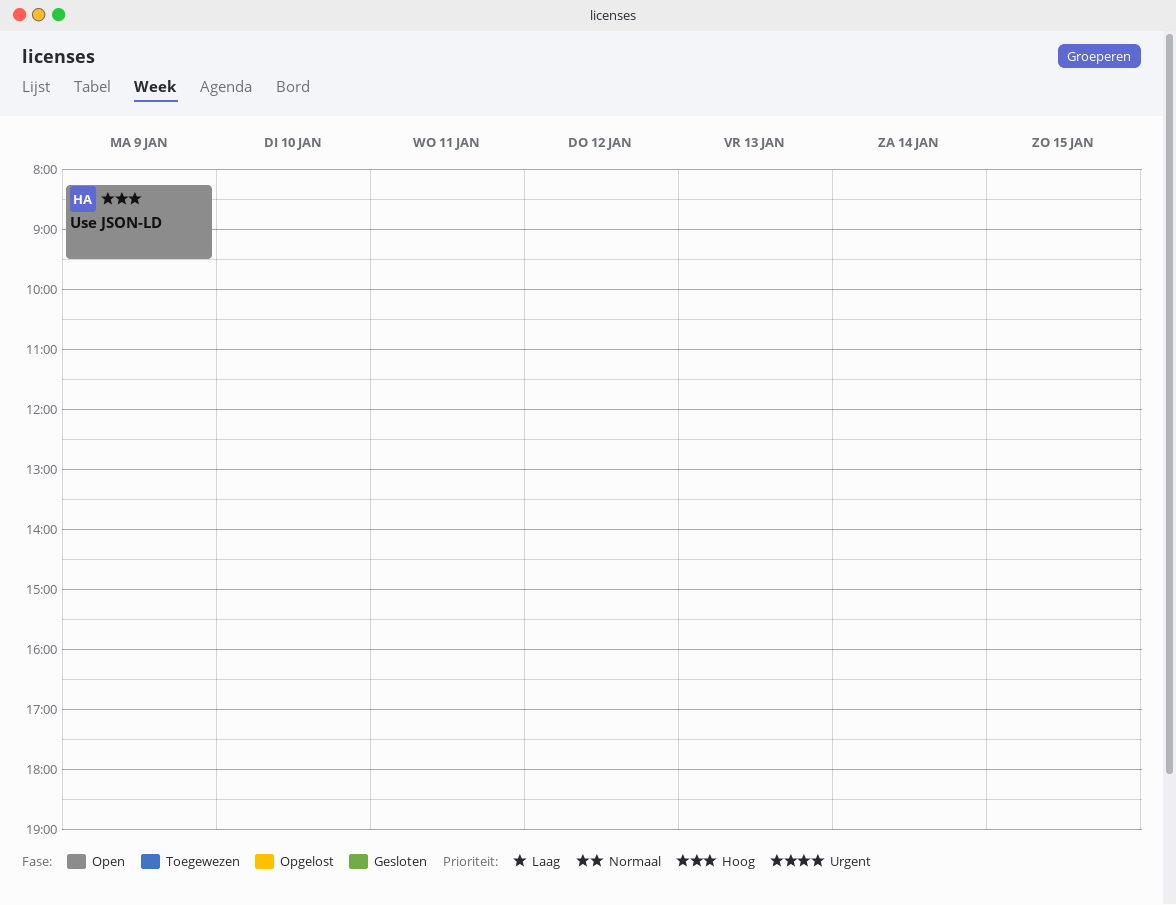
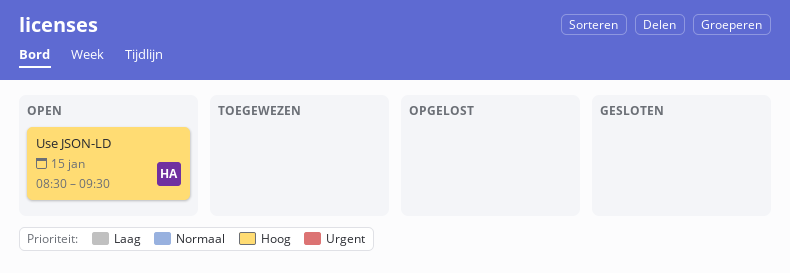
Use JSON-LD, day: Jan 9 -> Jan 15
Use JSON-LD, begins: 08:15 -> 08:30

